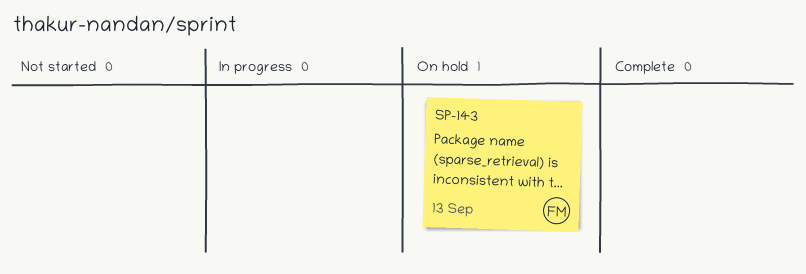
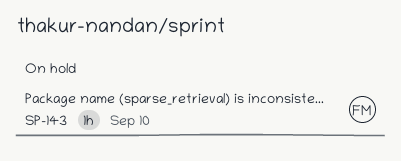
SP-143, due: Sep 13 -> Sep 10

